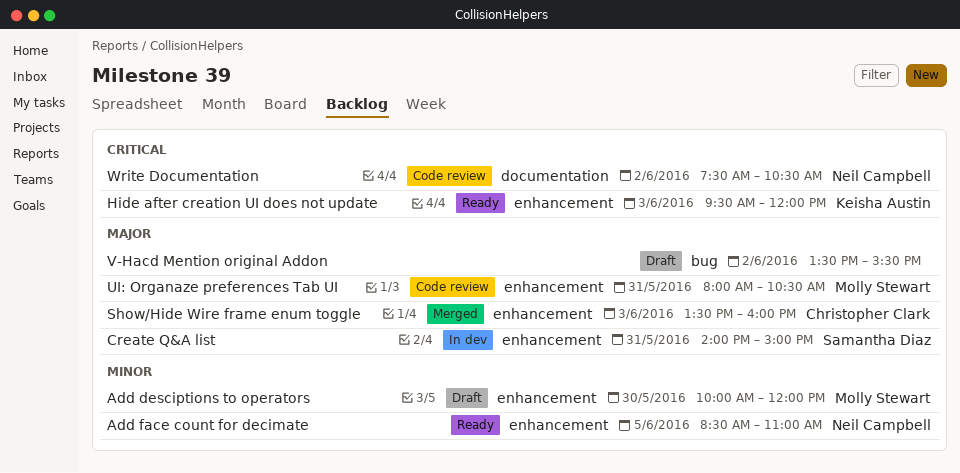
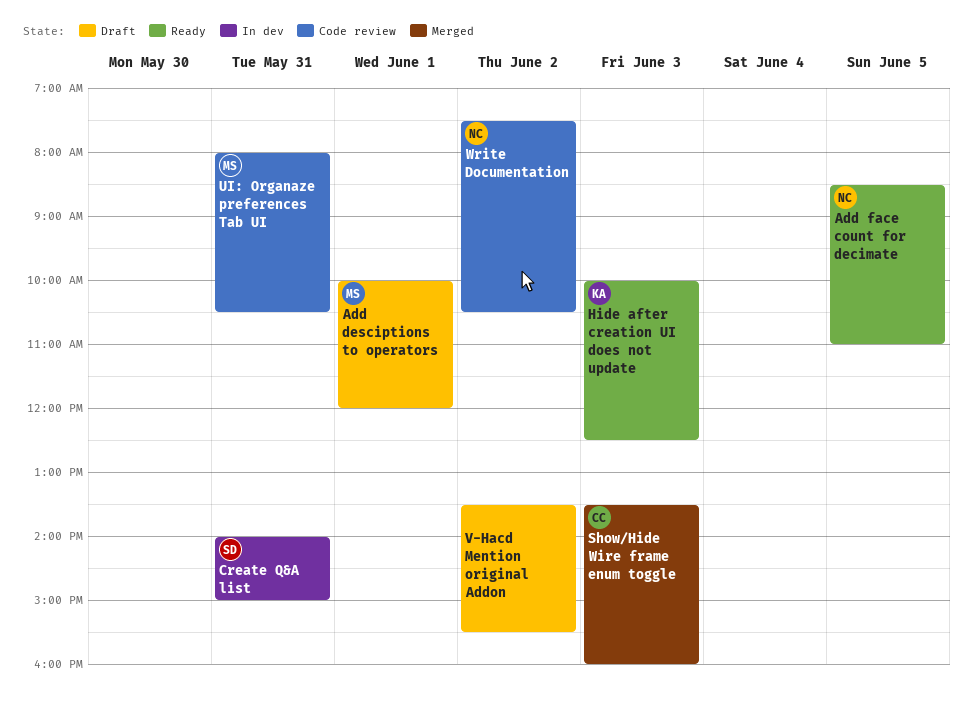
Add desciptions to operators, day: May 30 -> Jun 1
Hide after creation UI does not update, begins: 09:30 -> 10:00
Hide after creation UI does not update, ends: 12:00 -> 12:30

